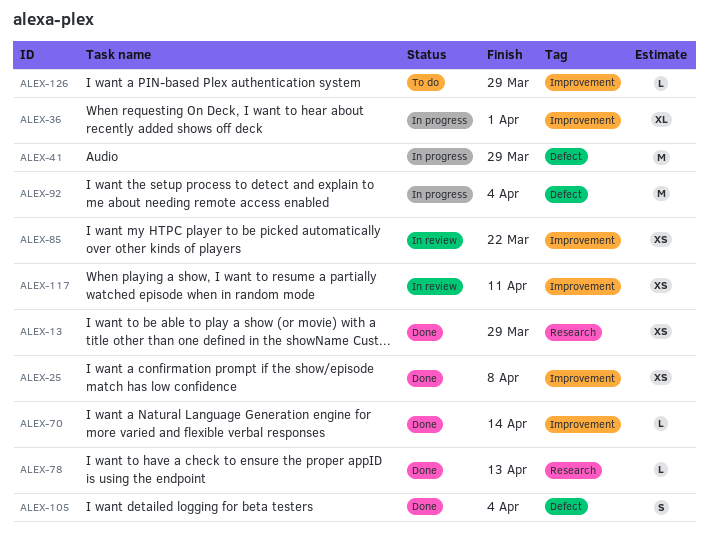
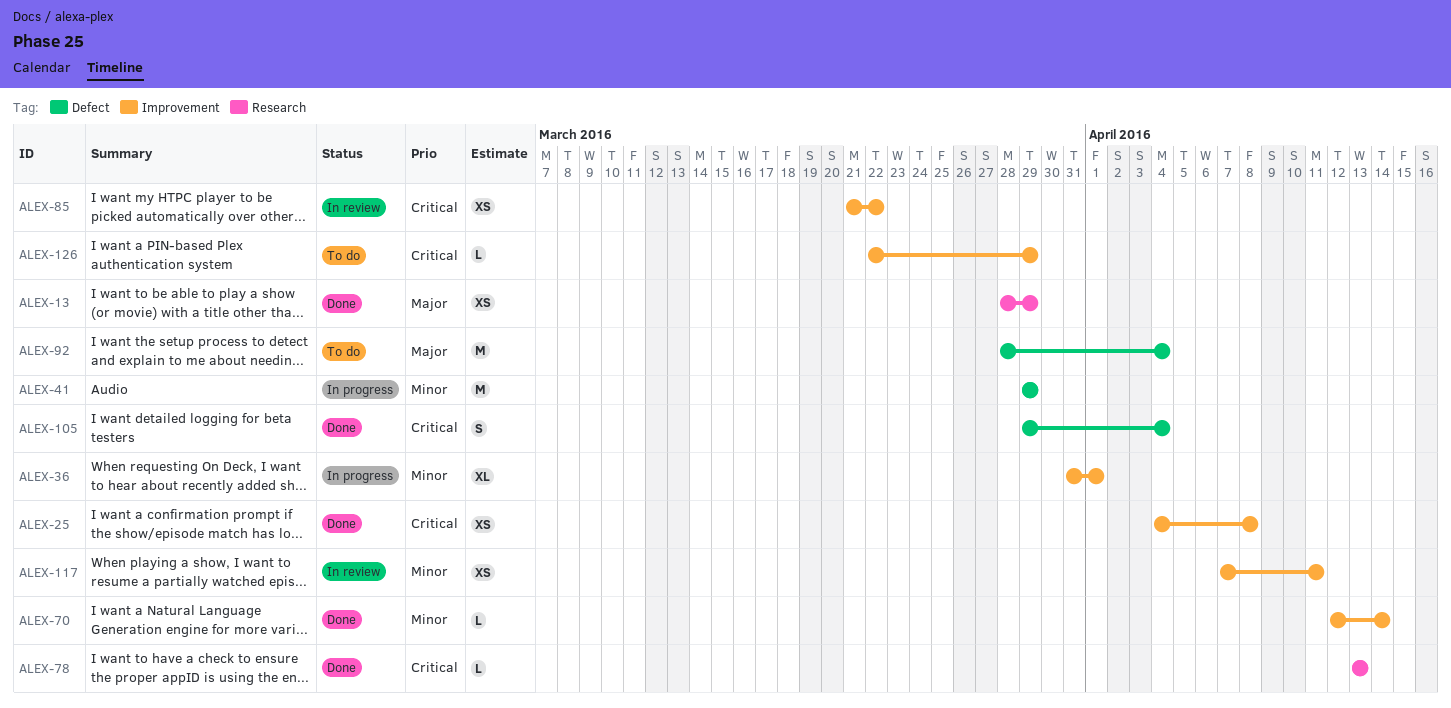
ALEX-92, status: In progress -> To do

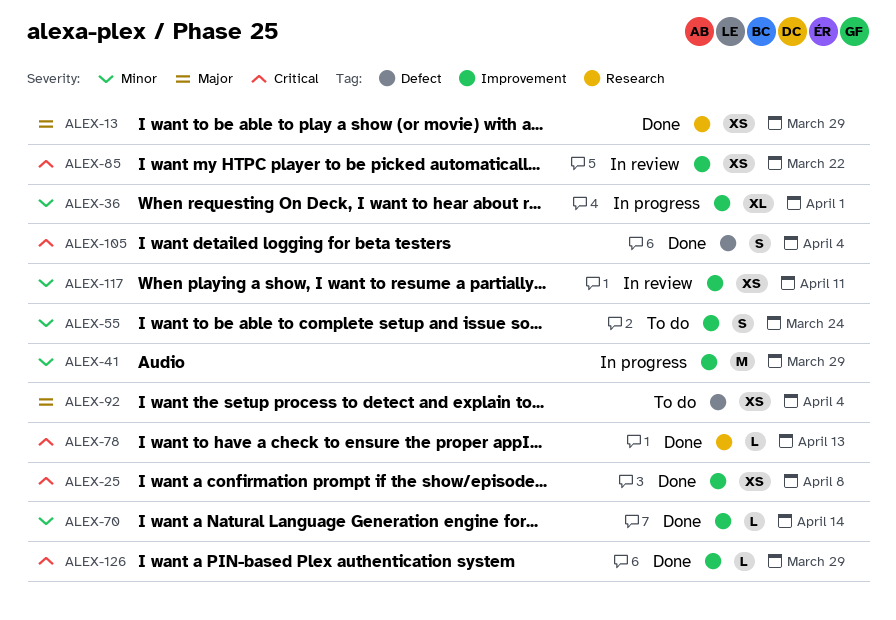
ALEX-41, label: Defect -> Improvement
ALEX-55: none -> present
ALEX-92, estimate: M -> XS
ALEX-126, status: To do -> Done

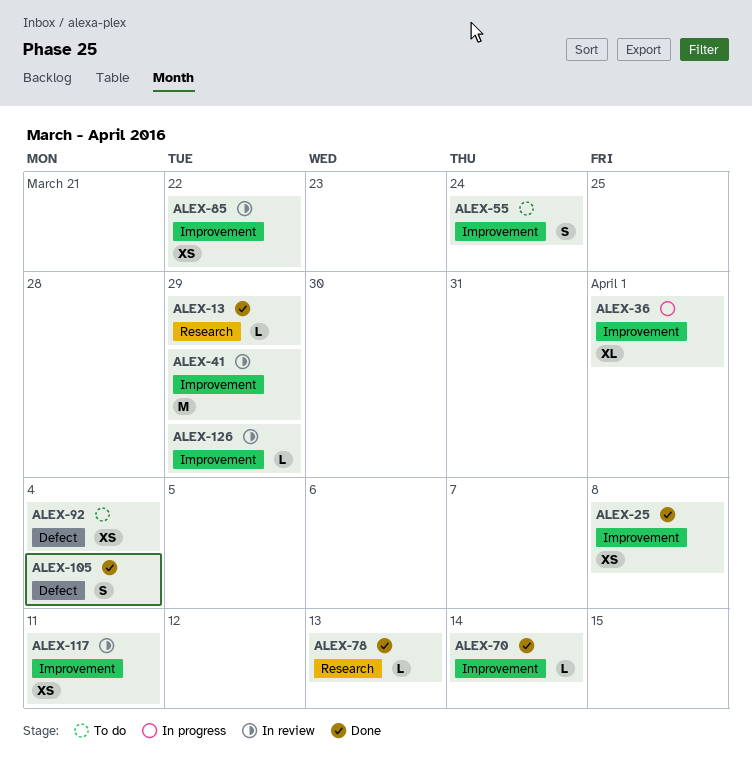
ALEX-13, estimate: XS -> L
ALEX-41, status: In progress -> In review
ALEX-126, status: Done -> In review

